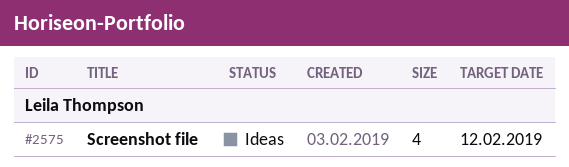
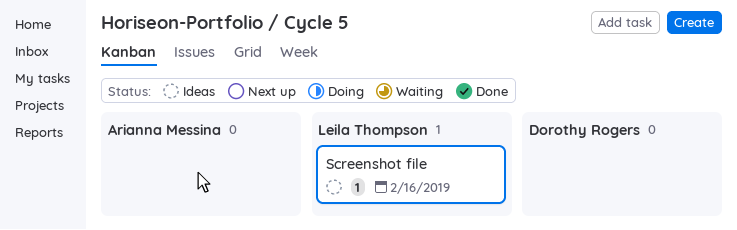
Screenshot file, estimate: 4 -> 1
Screenshot file, due: Feb 12 -> Feb 16

